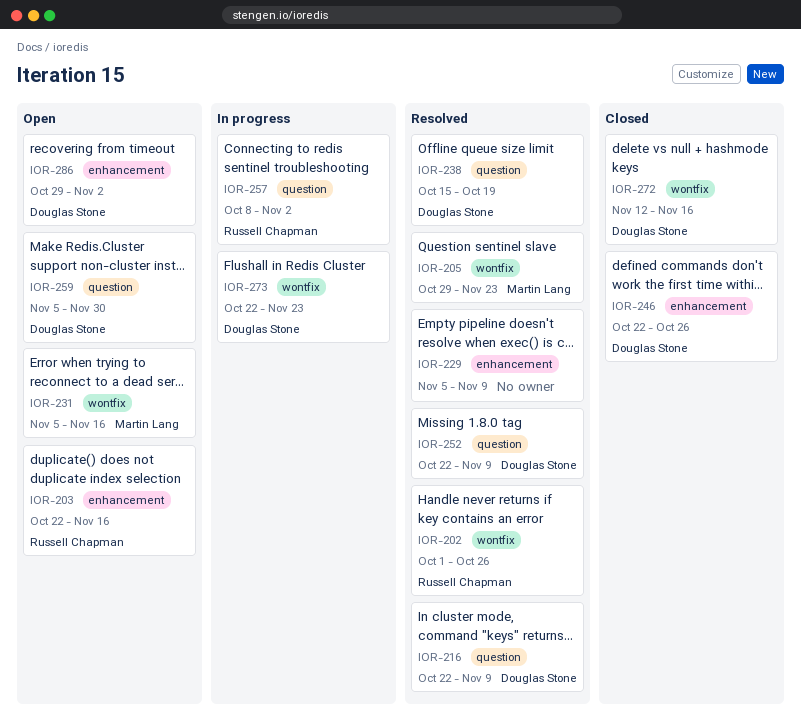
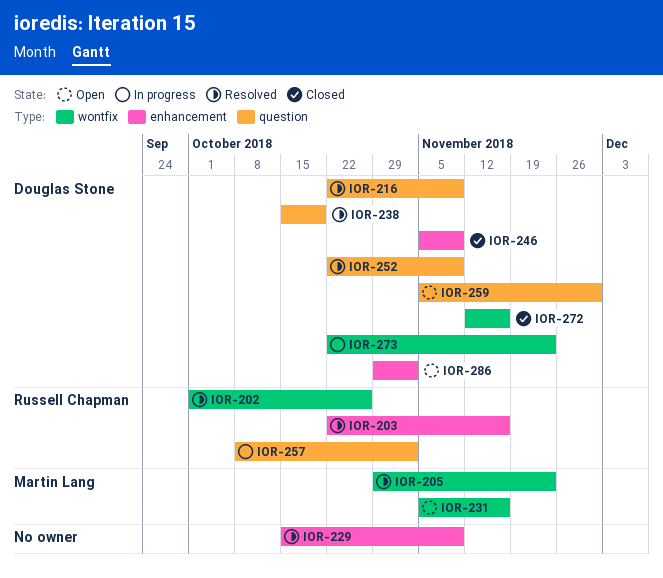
IOR-203, status: Open -> Resolved
IOR-229, start: Nov 5 -> Oct 15
IOR-246, start: Oct 22 -> Nov 5
IOR-246, due: Oct 26 -> Nov 9

